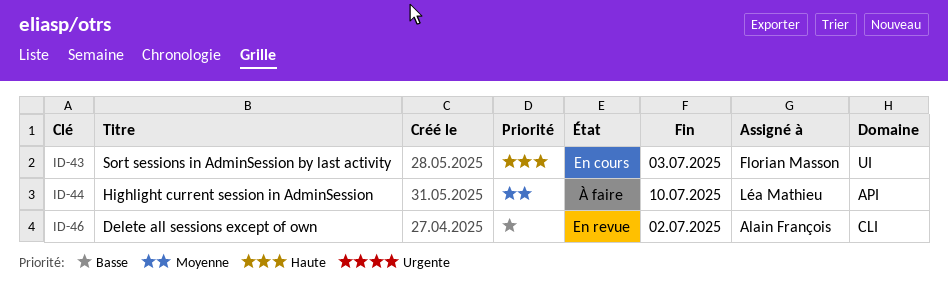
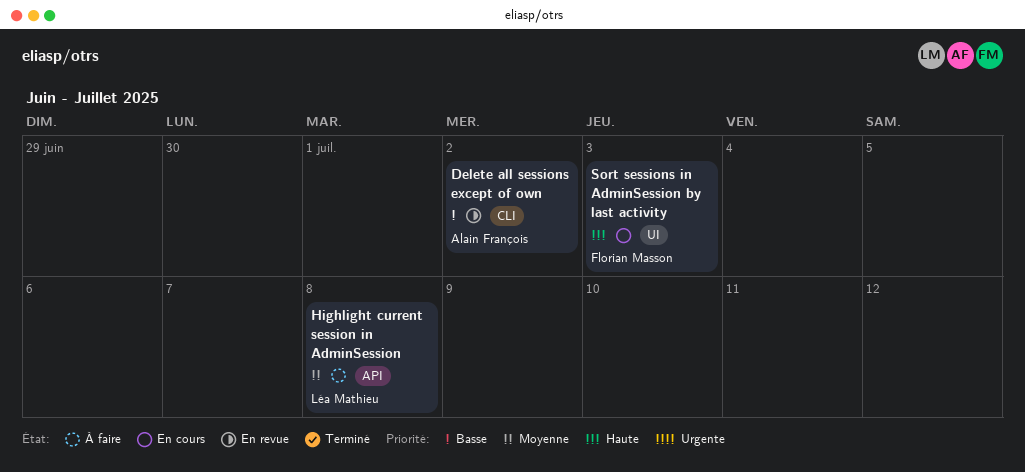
Highlight current session in AdminSession, due: Jul 10 -> Jul 8

